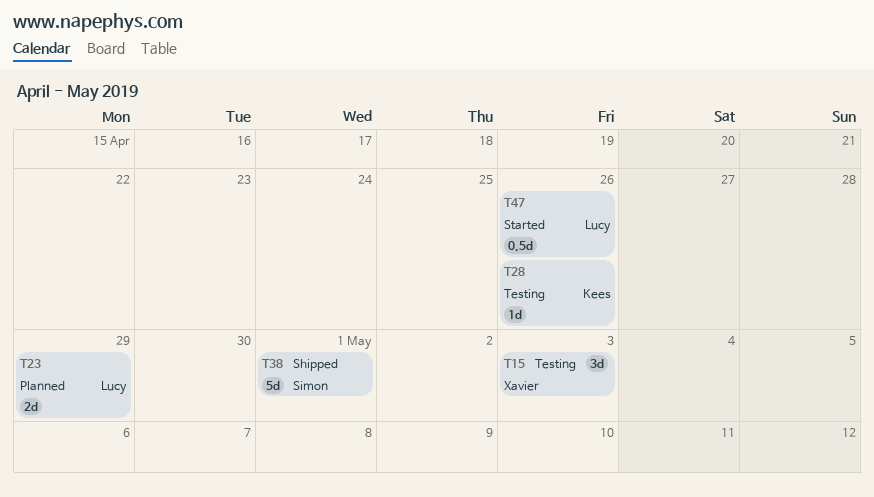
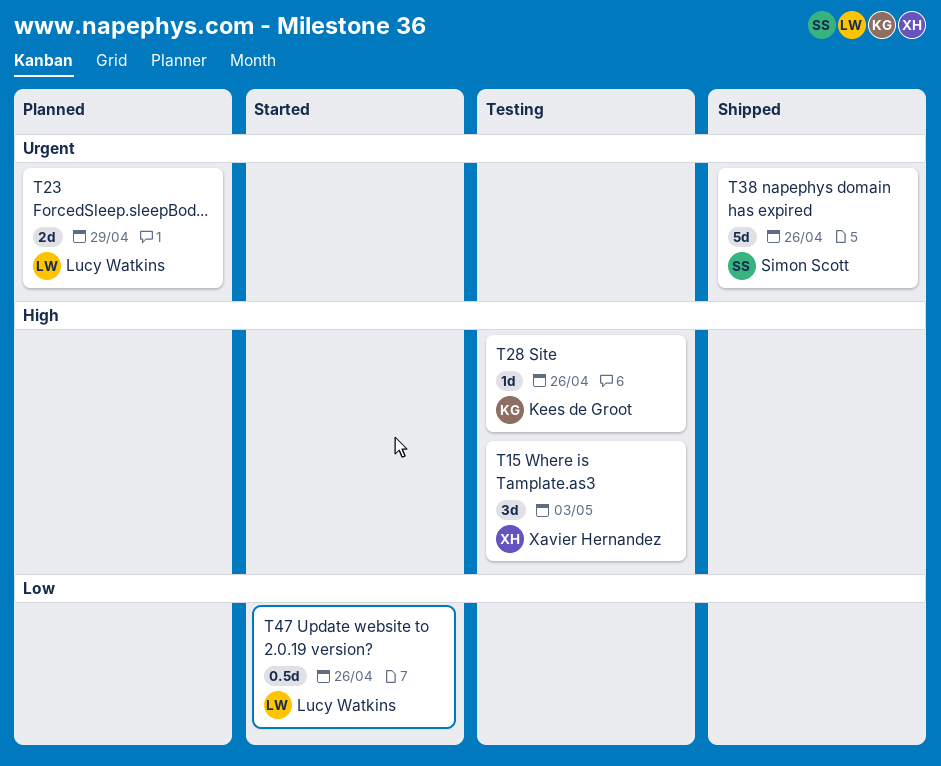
T38, due: May 1 -> Apr 26

